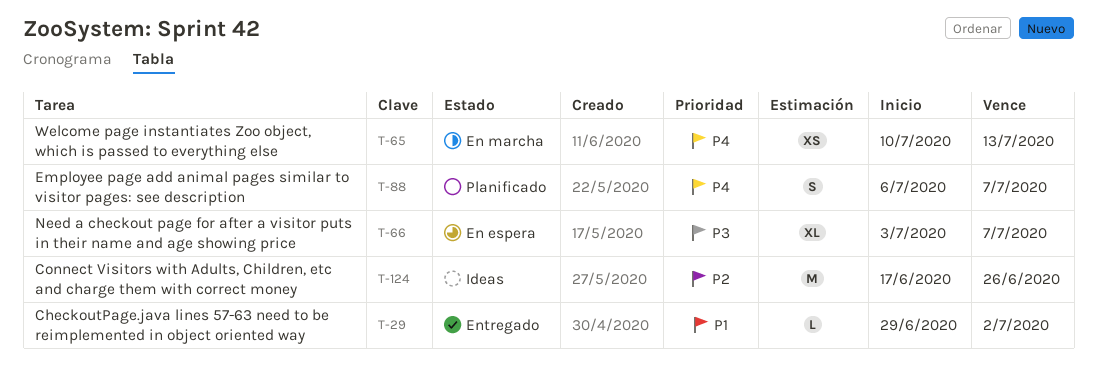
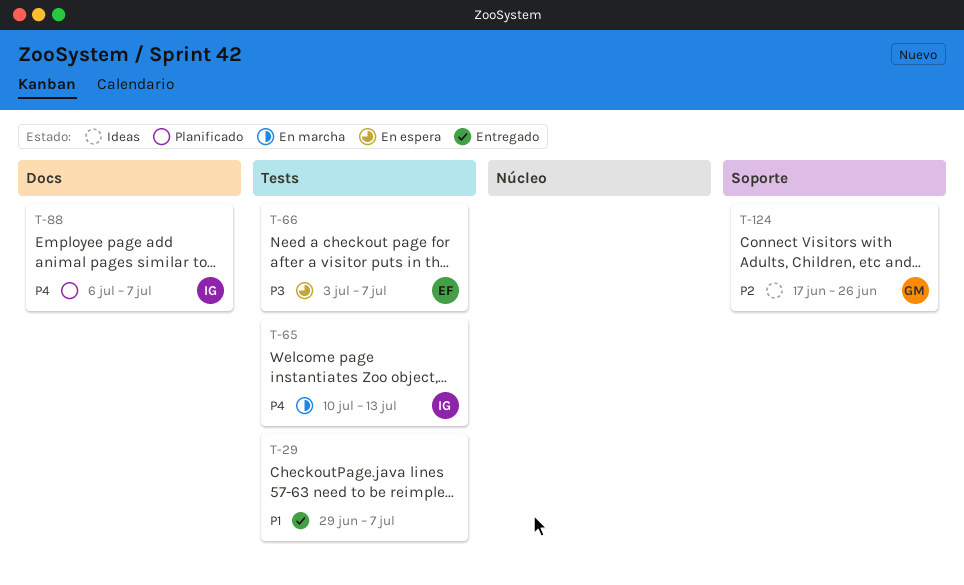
T-29, due: Jul 2 -> Jul 7

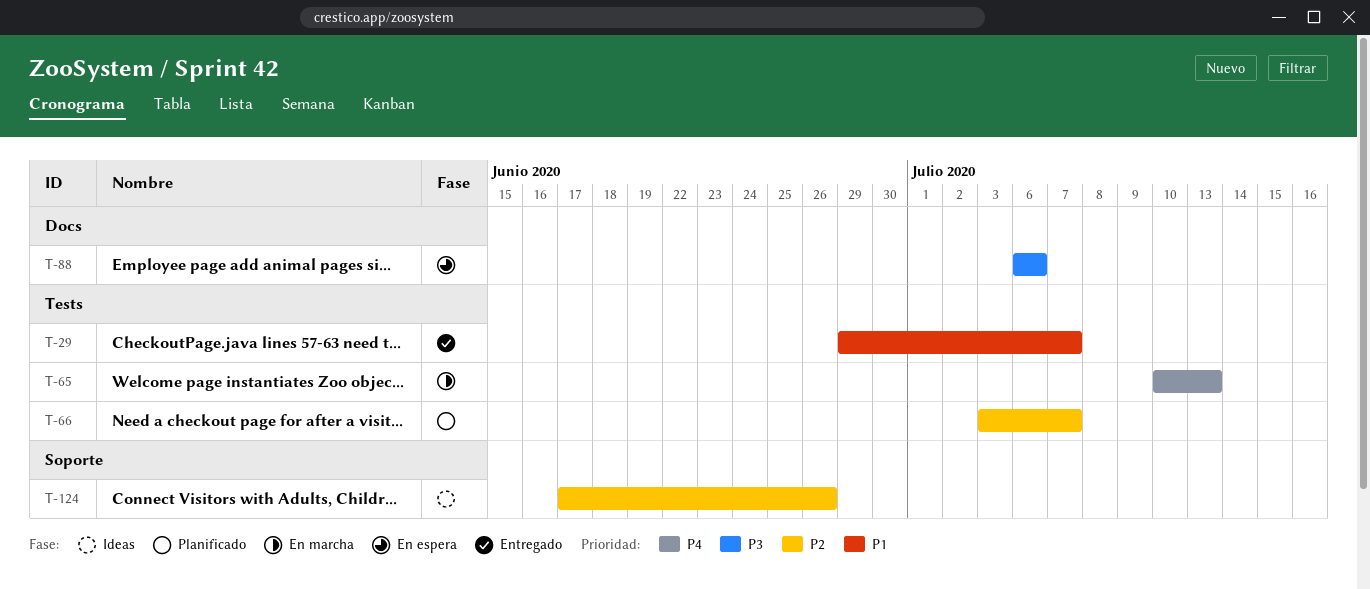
T-66, status: En espera -> Planificado
T-66, priority: P3 -> P2
T-88, status: Planificado -> En espera
T-88, priority: P4 -> P3
T-88, due: Jul 7 -> Jul 6

